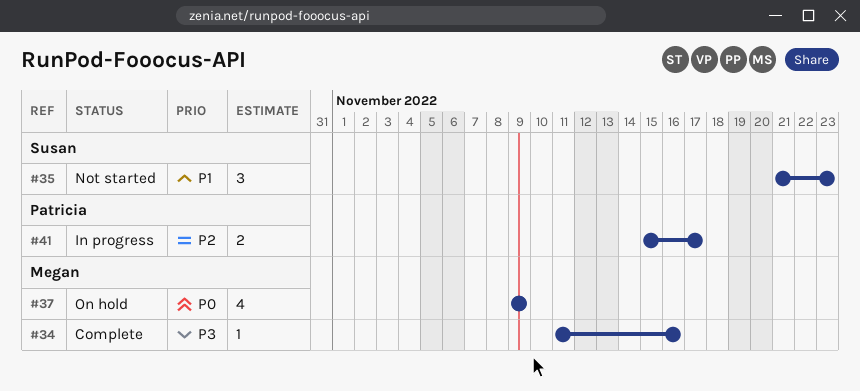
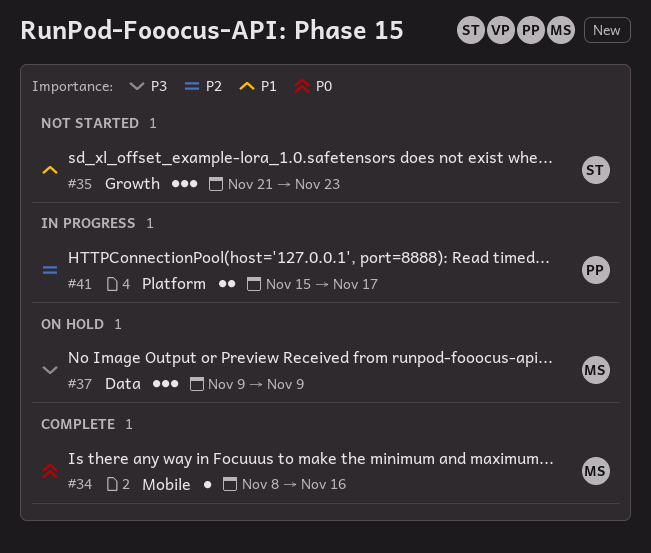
#34, priority: P3 -> P0
#34, start: Nov 11 -> Nov 8
#37, priority: P0 -> P3
#37, estimate: 4 -> 3

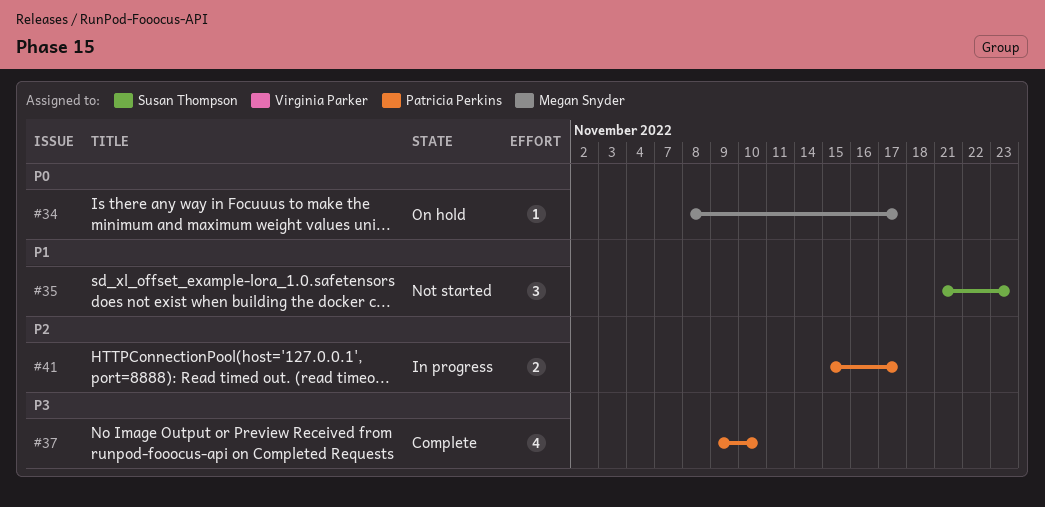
#34, status: Complete -> On hold
#34, due: Nov 16 -> Nov 17
#37, status: On hold -> Complete
#37, owner: Megan Snyder -> Patricia Perkins
#37, estimate: 3 -> 4
#37, due: Nov 9 -> Nov 10

